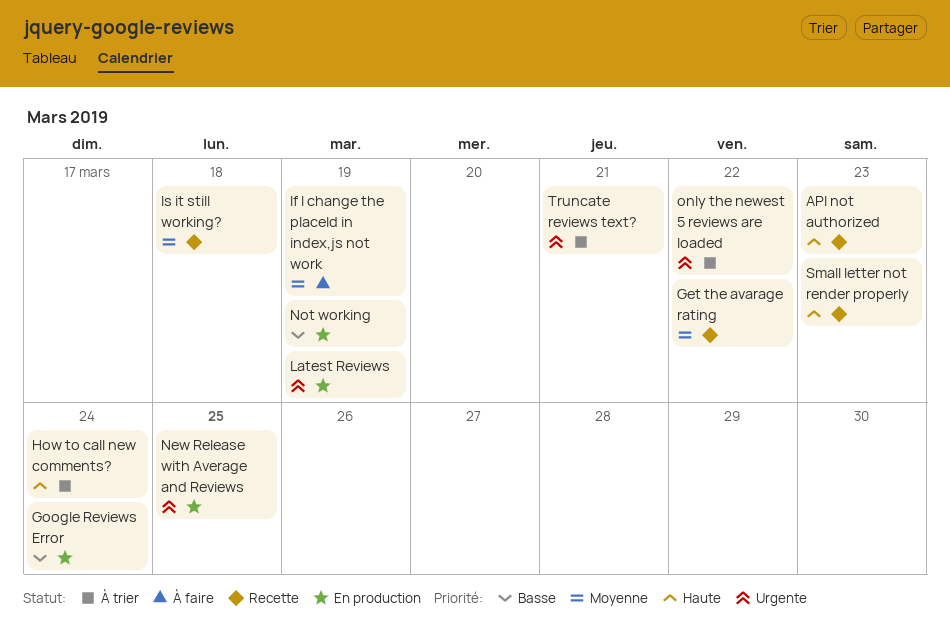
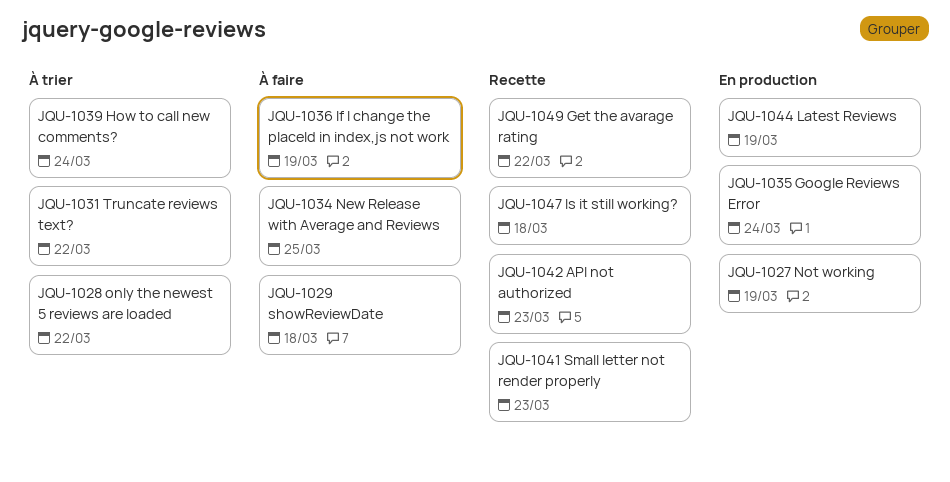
New Release with Average and Reviews, status: En production -> À faire
showReviewDate: none -> present
Truncate reviews text?, due: Mar 21 -> Mar 22

